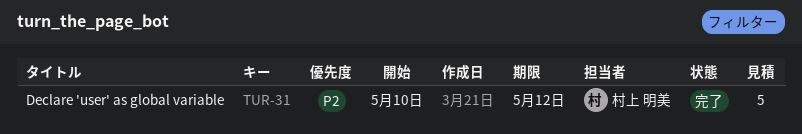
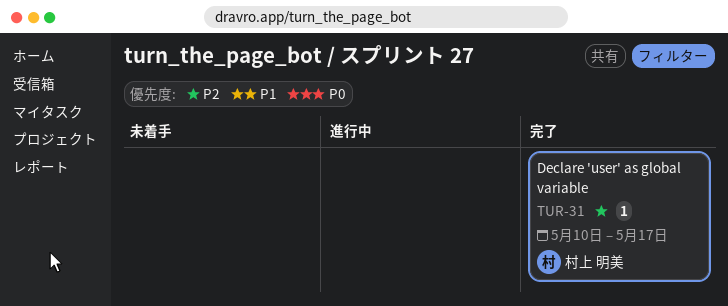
TUR-31, estimate: 5 -> 1
TUR-31, due: May 12 -> May 17

